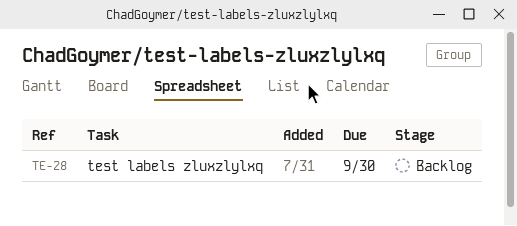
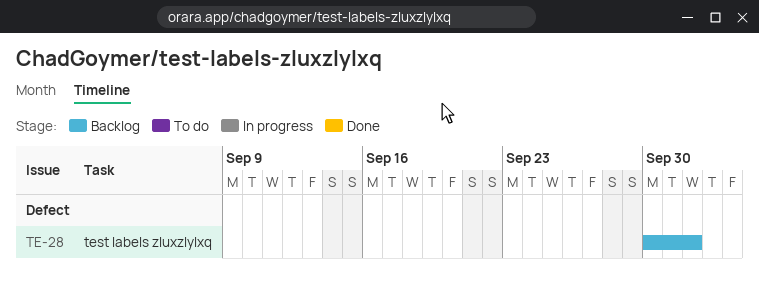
TE-28, due: Sep 30 -> Oct 2

